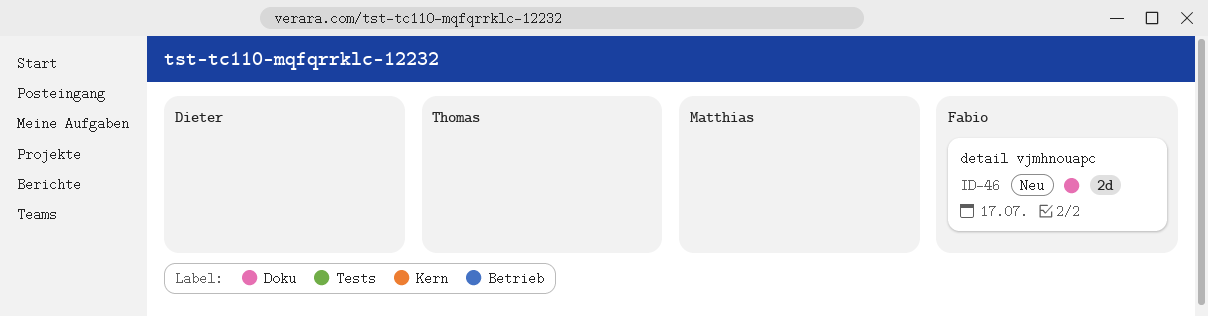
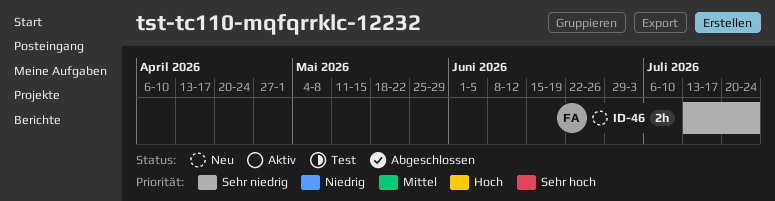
ID-46, estimate: 2d -> 2h
ID-46, due: Jul 17 -> Jul 24

